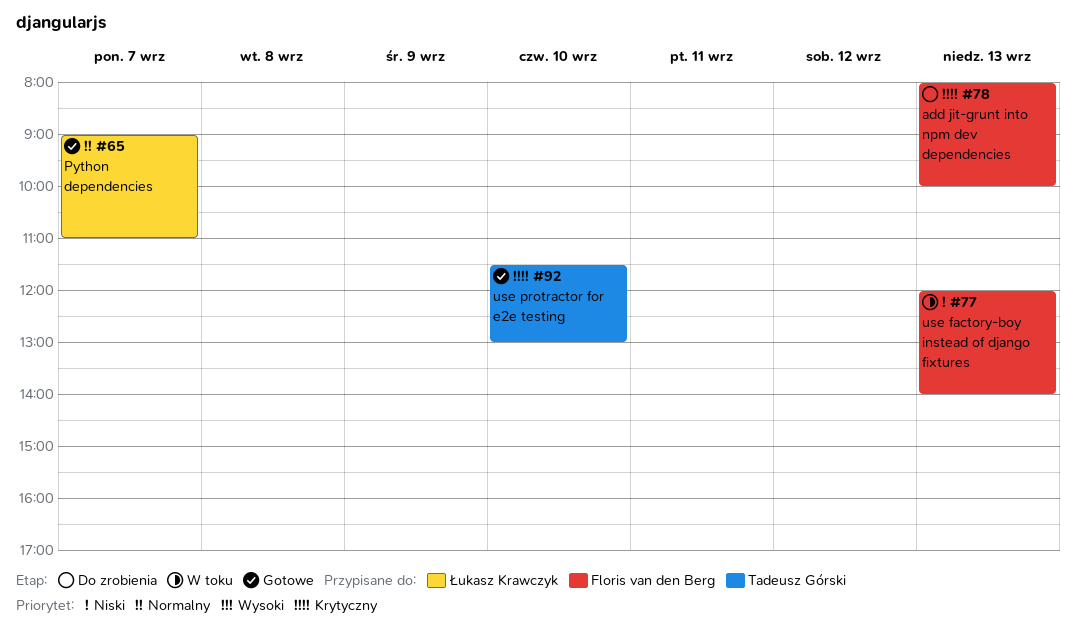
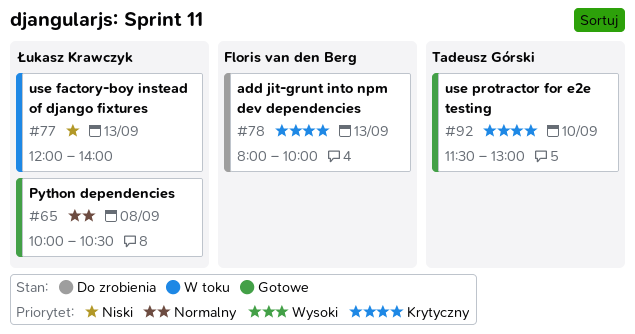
#65, day: Sep 7 -> Sep 8
#65, begins: 09:00 -> 10:00
#65, ends: 11:00 -> 10:30
#77, owner: Floris van den Berg -> Łukasz Krawczyk

